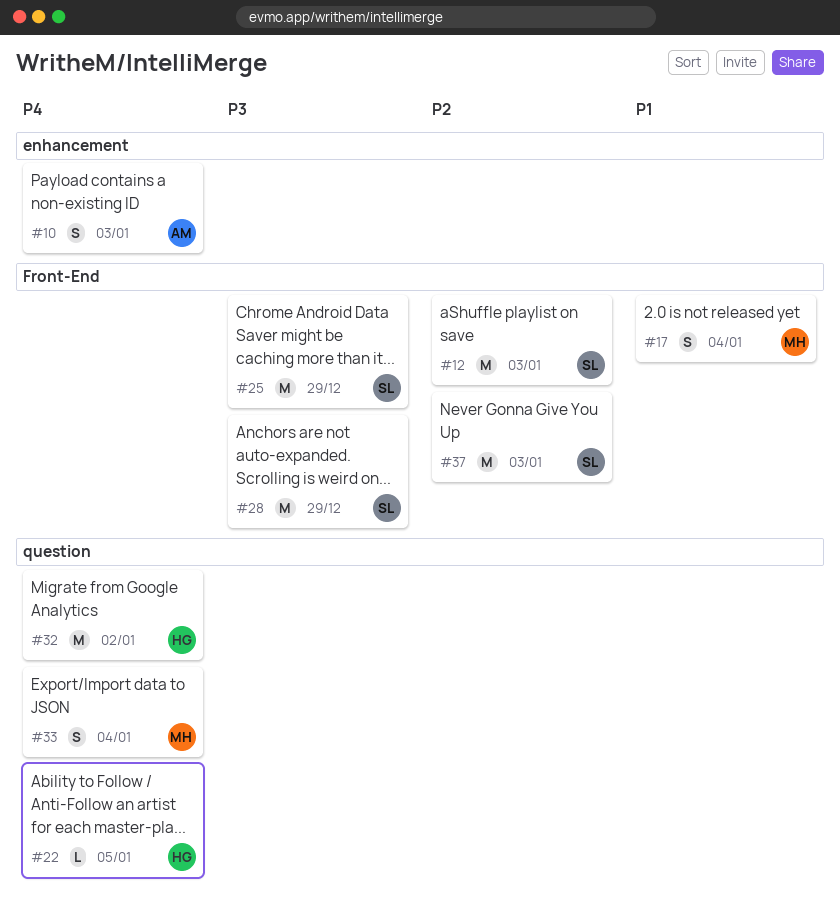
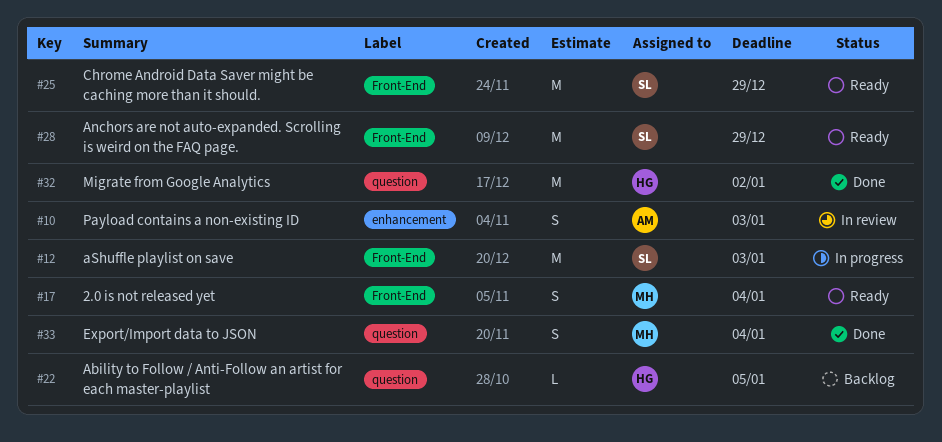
#37: present -> none

